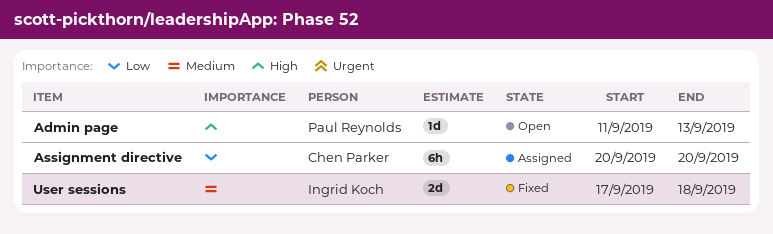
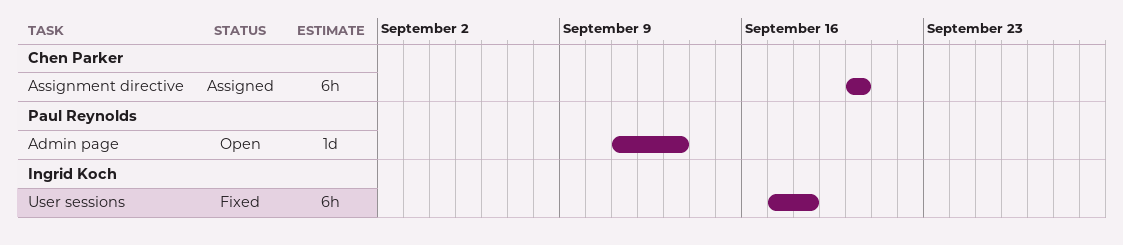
User sessions, estimate: 2d -> 6h

